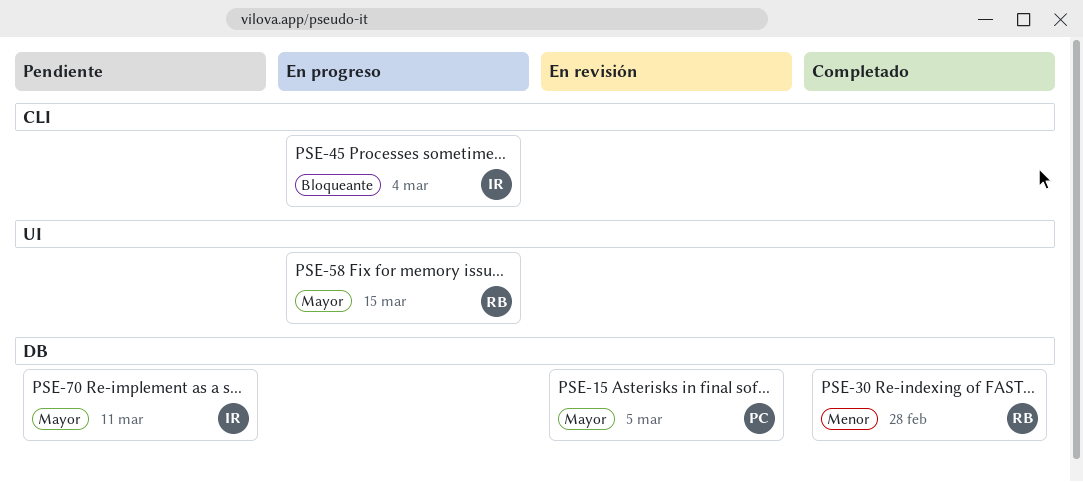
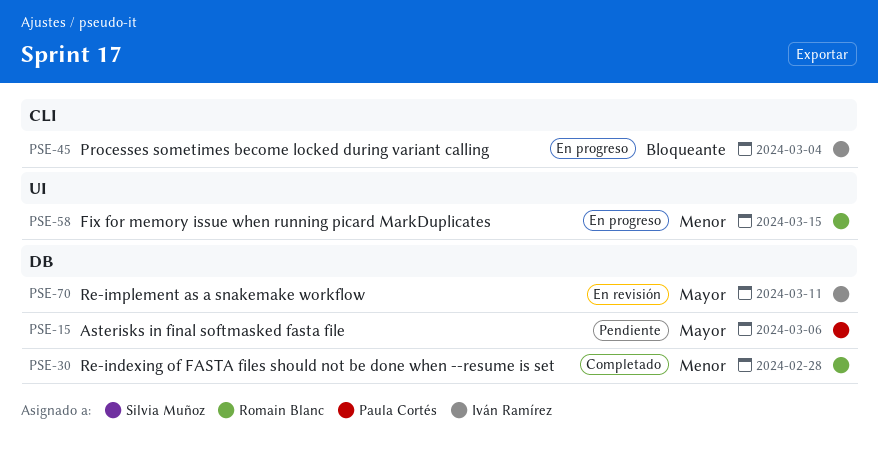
PSE-15, status: En revisión -> Pendiente
PSE-15, due: Mar 5 -> Mar 6
PSE-58, priority: Mayor -> Menor
PSE-70, status: Pendiente -> En revisión

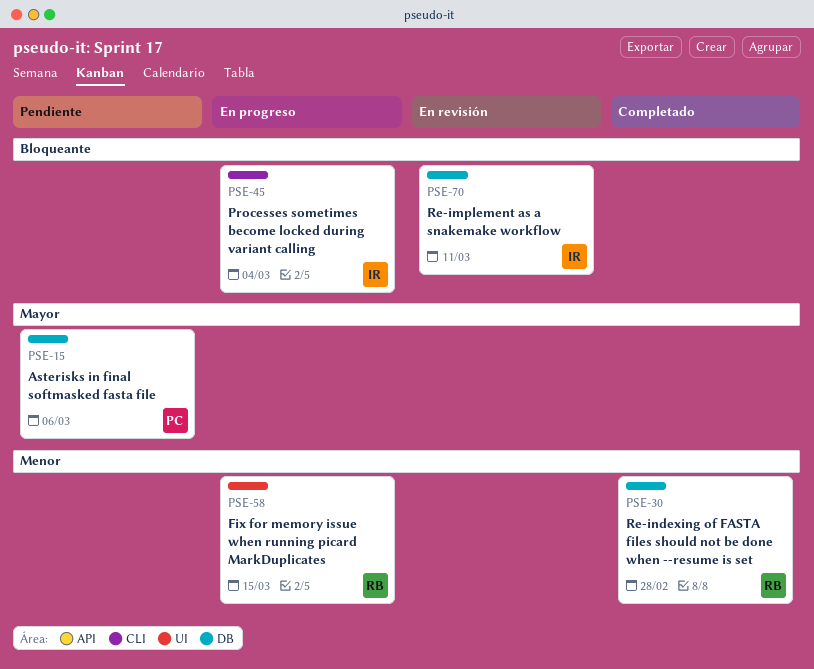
PSE-70, priority: Mayor -> Bloqueante

